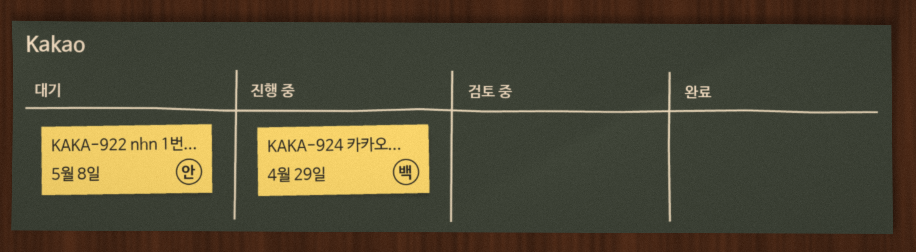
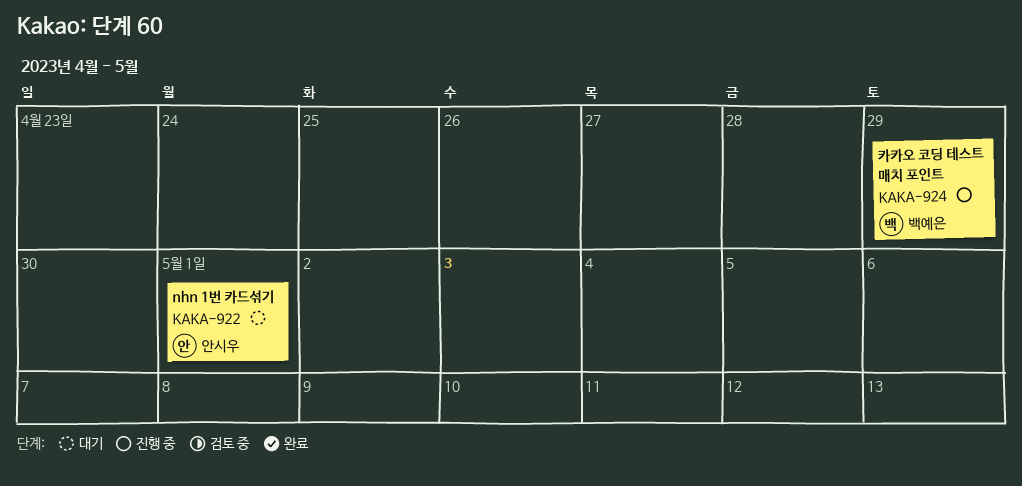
KAKA-922, due: May 8 -> May 1

